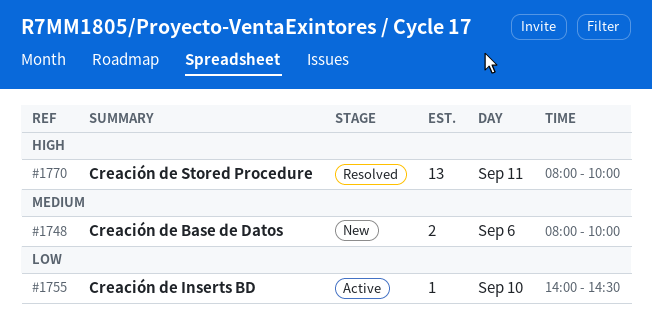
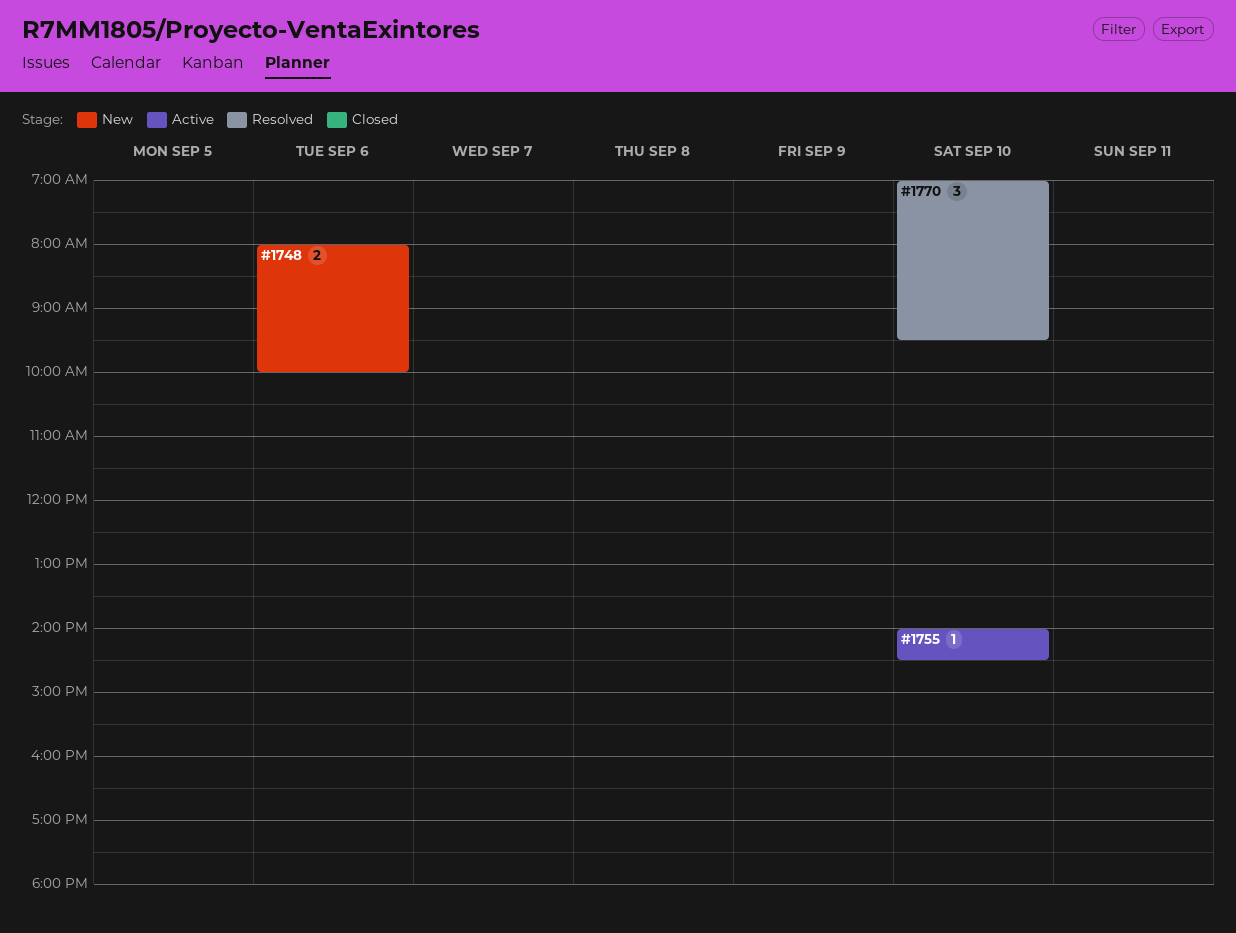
#1770, estimate: 13 -> 3
#1770, day: Sep 11 -> Sep 10
#1770, begins: 08:00 -> 07:00
#1770, ends: 10:00 -> 09:30

